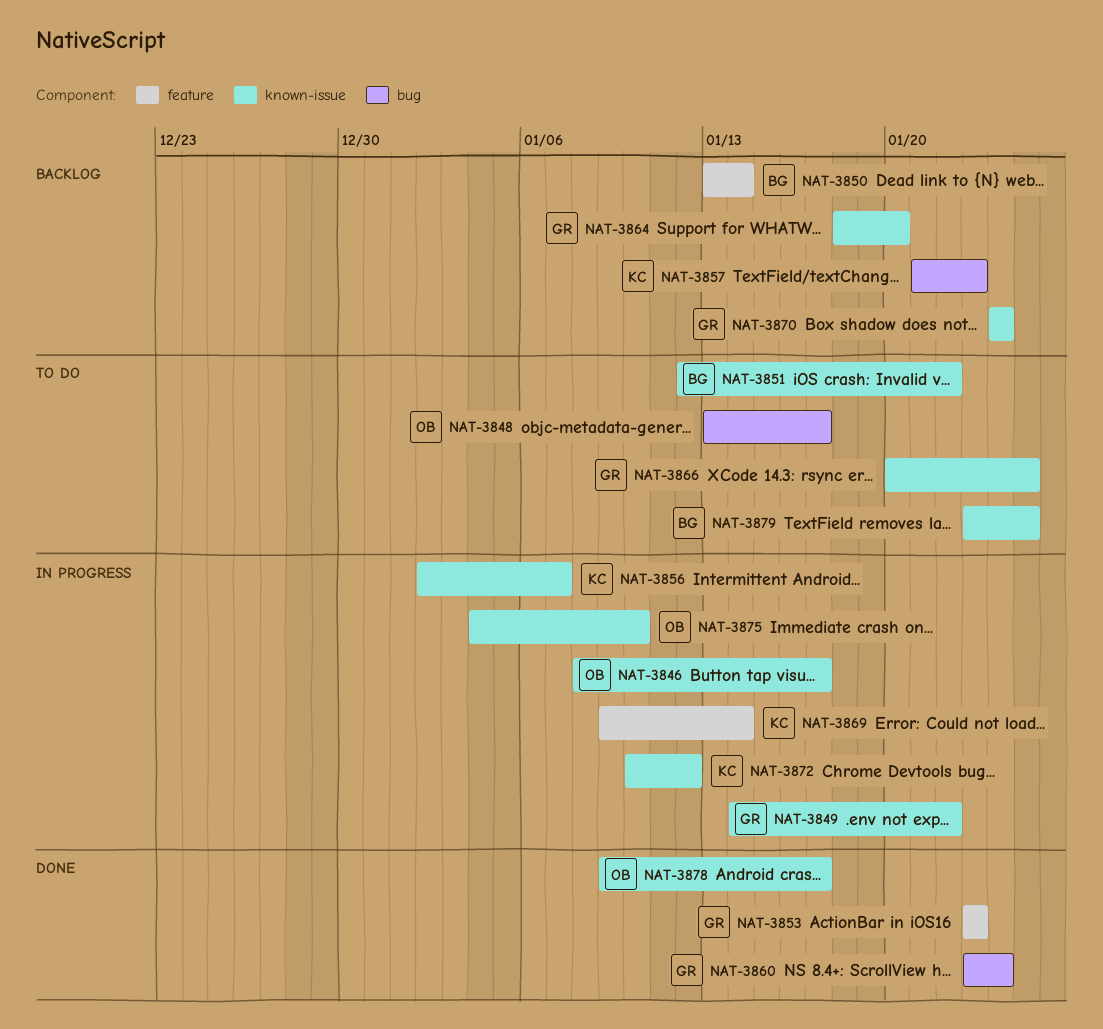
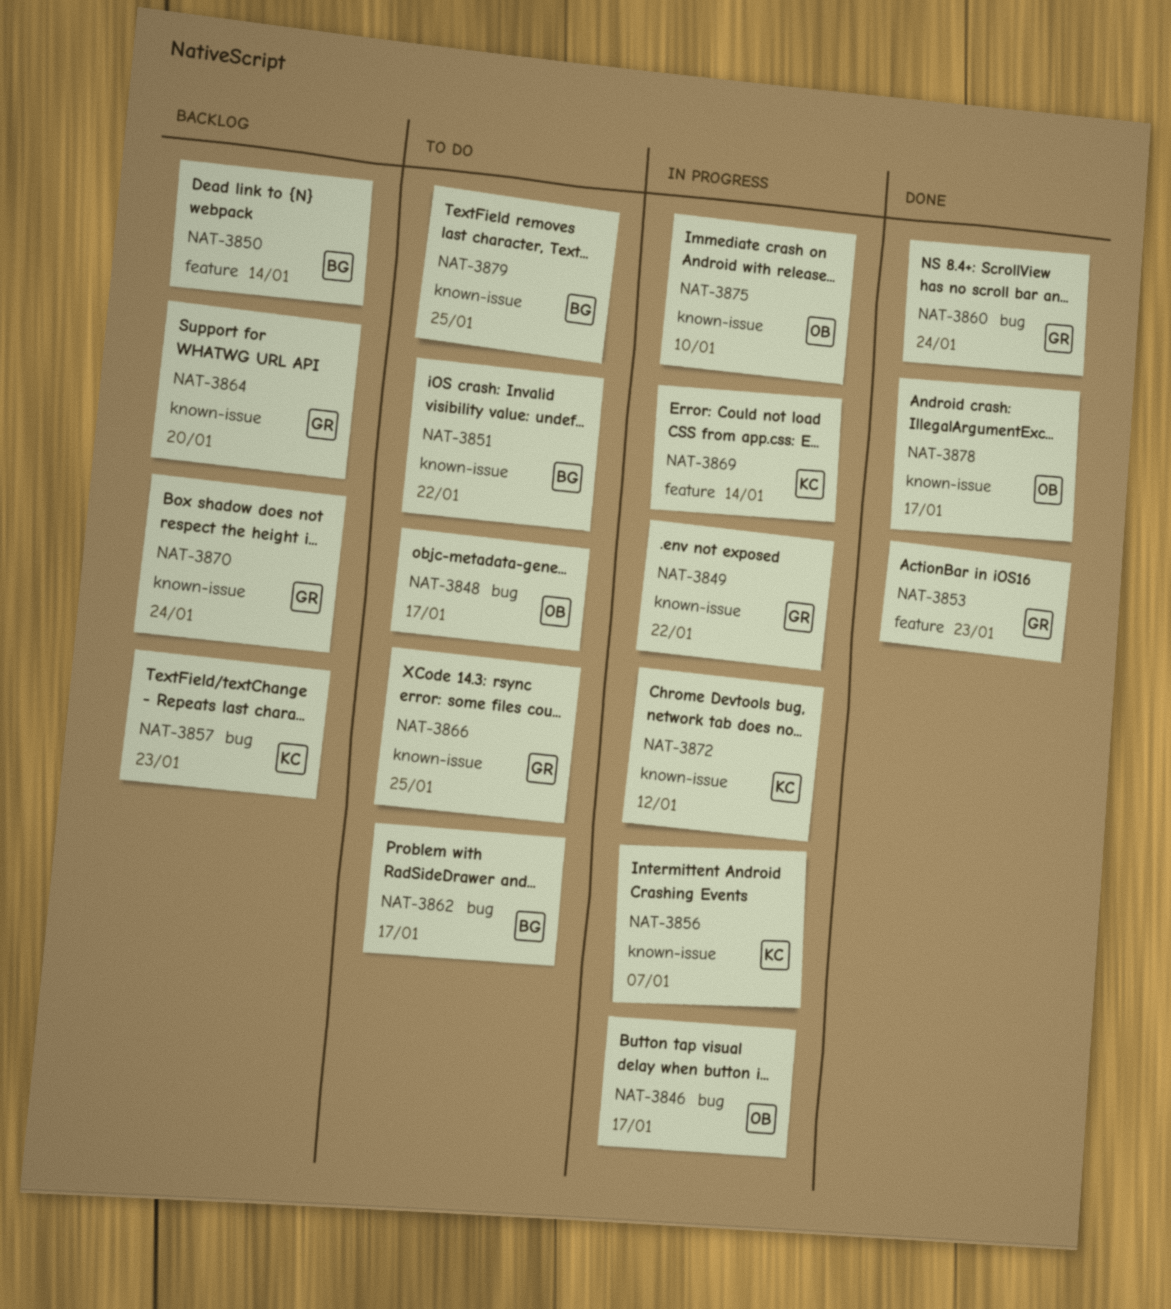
NAT-3846, label: known-issue -> bug
NAT-3862: none -> present

